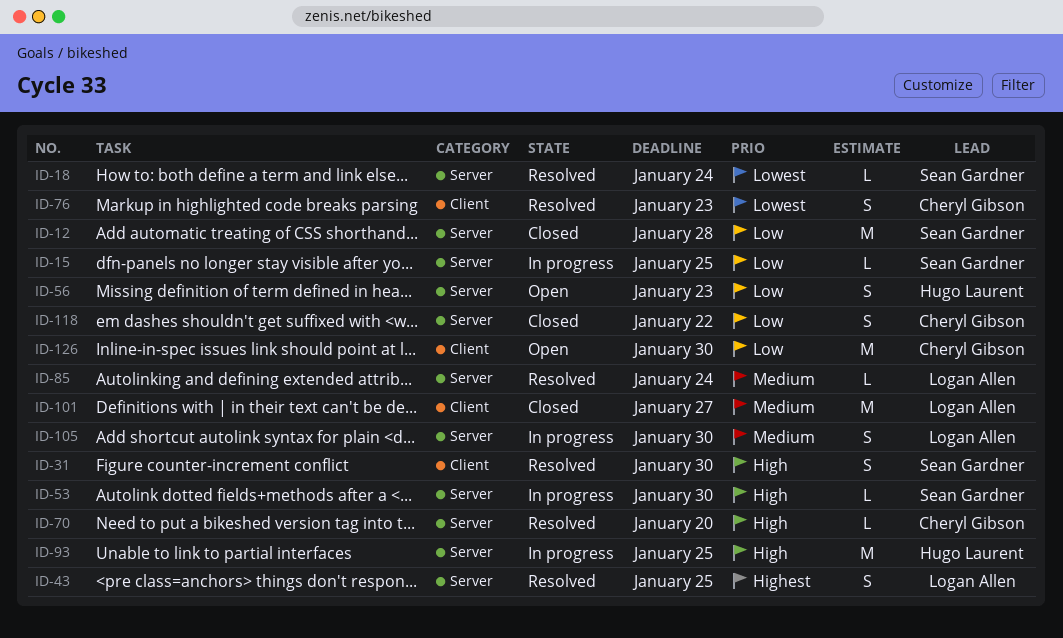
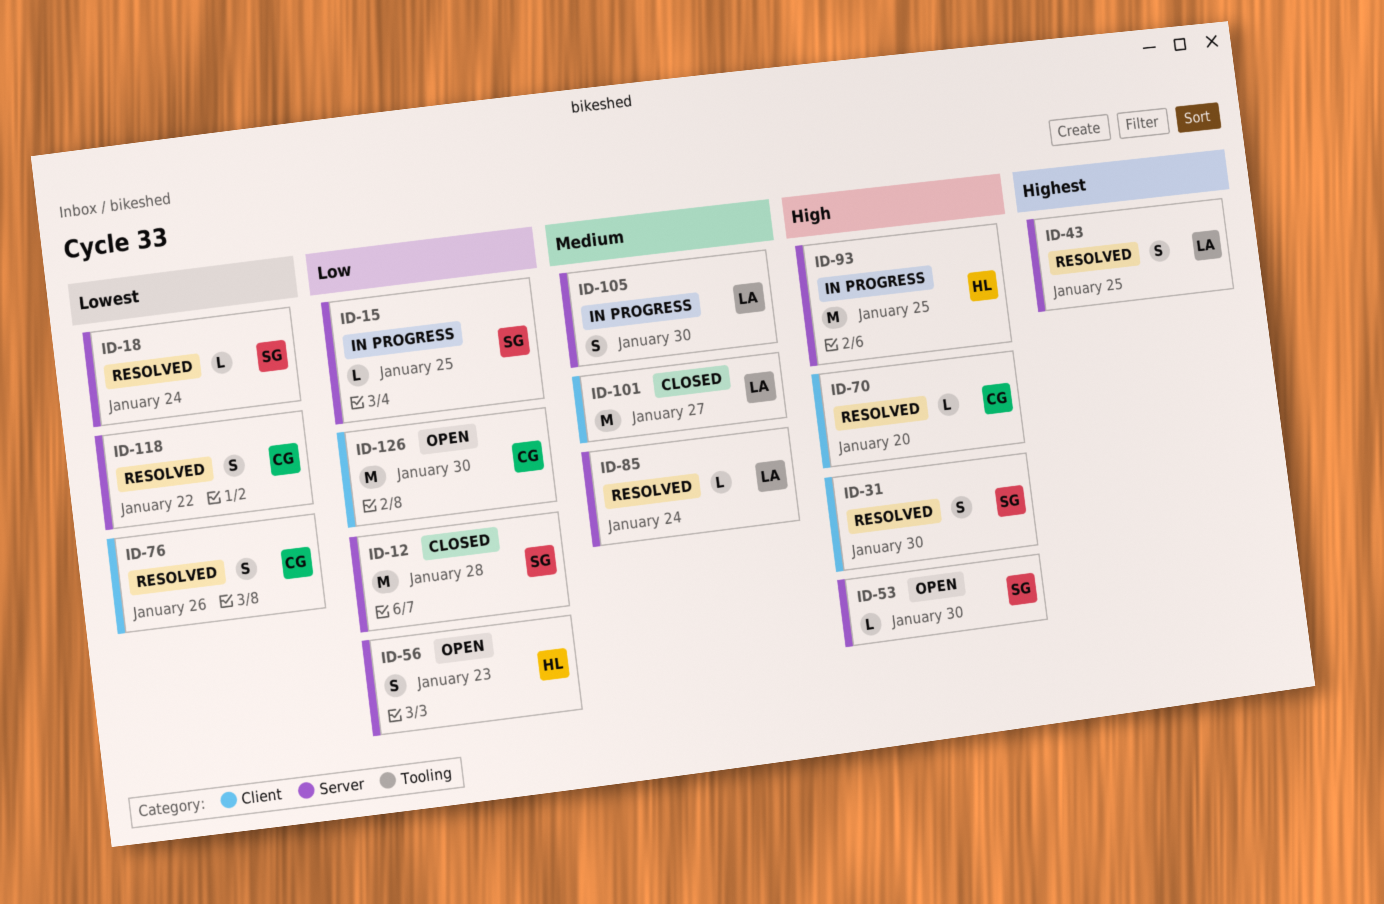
ID-53, status: In progress -> Open
ID-70, label: Server -> Client
ID-76, due: Jan 23 -> Jan 26
ID-118, status: Closed -> Resolved
ID-118, priority: Low -> Lowest

